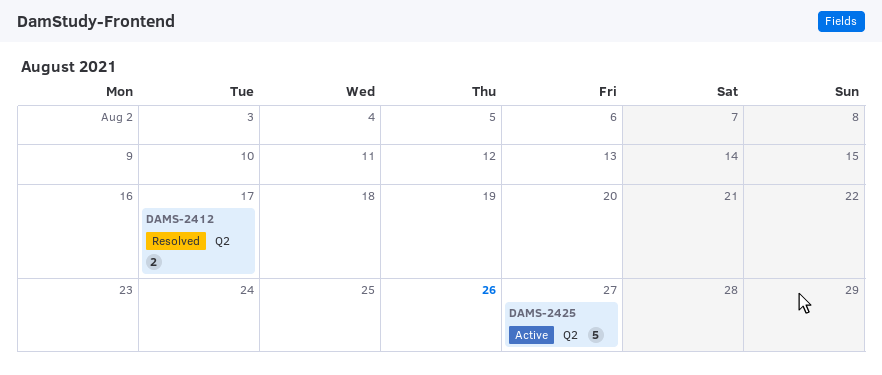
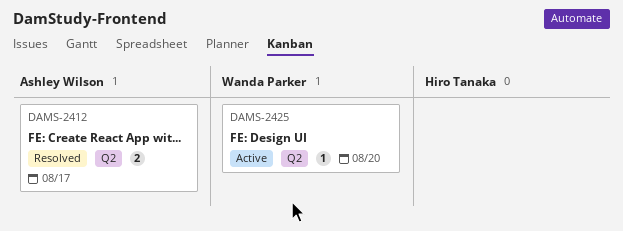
DAMS-2425, estimate: 5 -> 1
DAMS-2425, due: Aug 27 -> Aug 20

